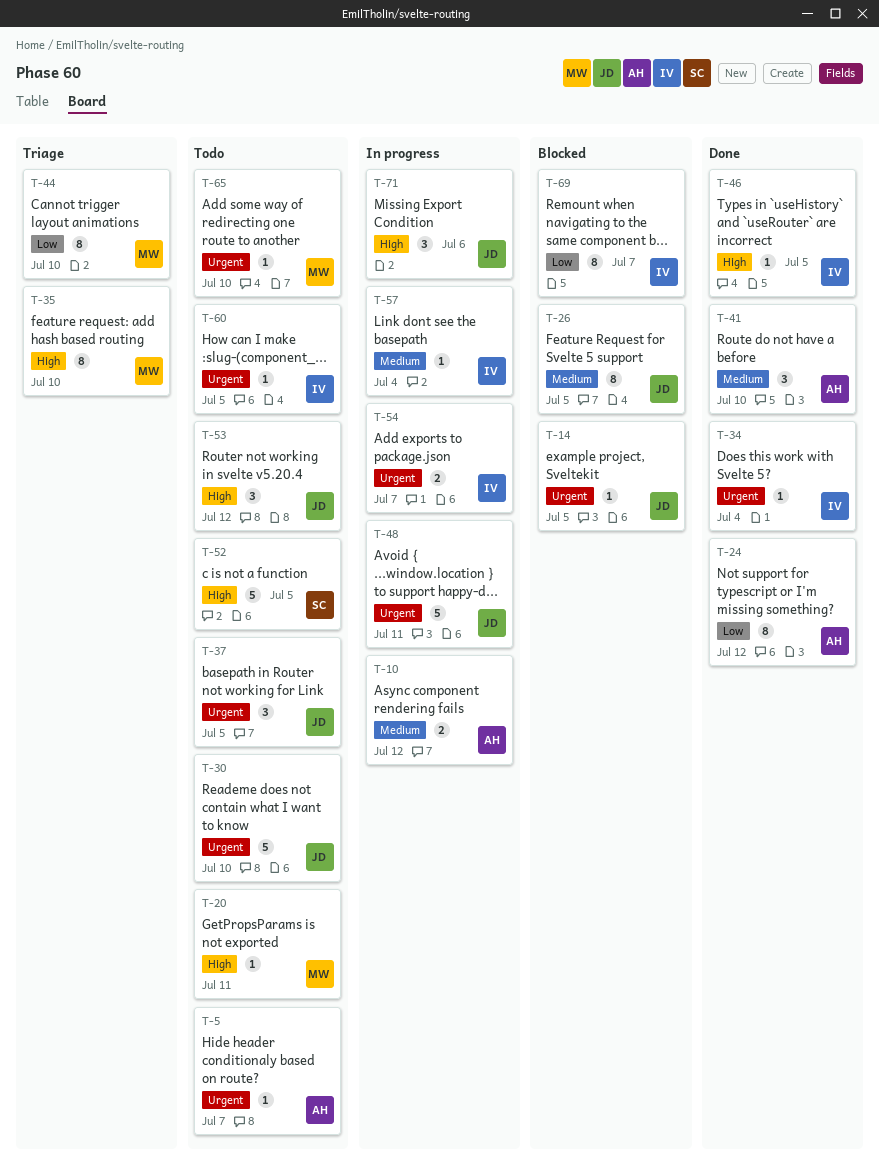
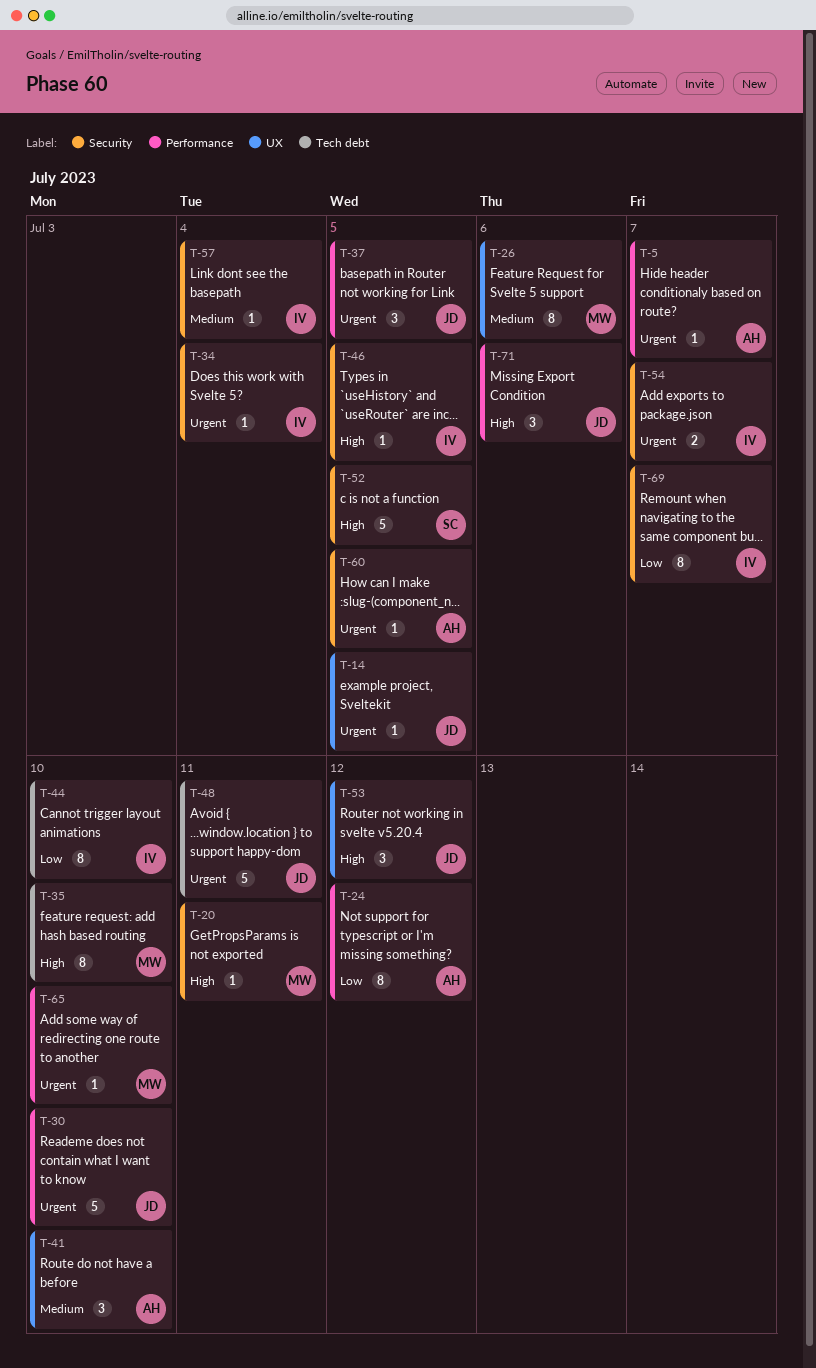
T-10: present -> none
T-26, owner: JD -> MW
T-26, due: Jul 5 -> Jul 6
T-44, owner: MW -> IV
T-60, owner: IV -> AH

